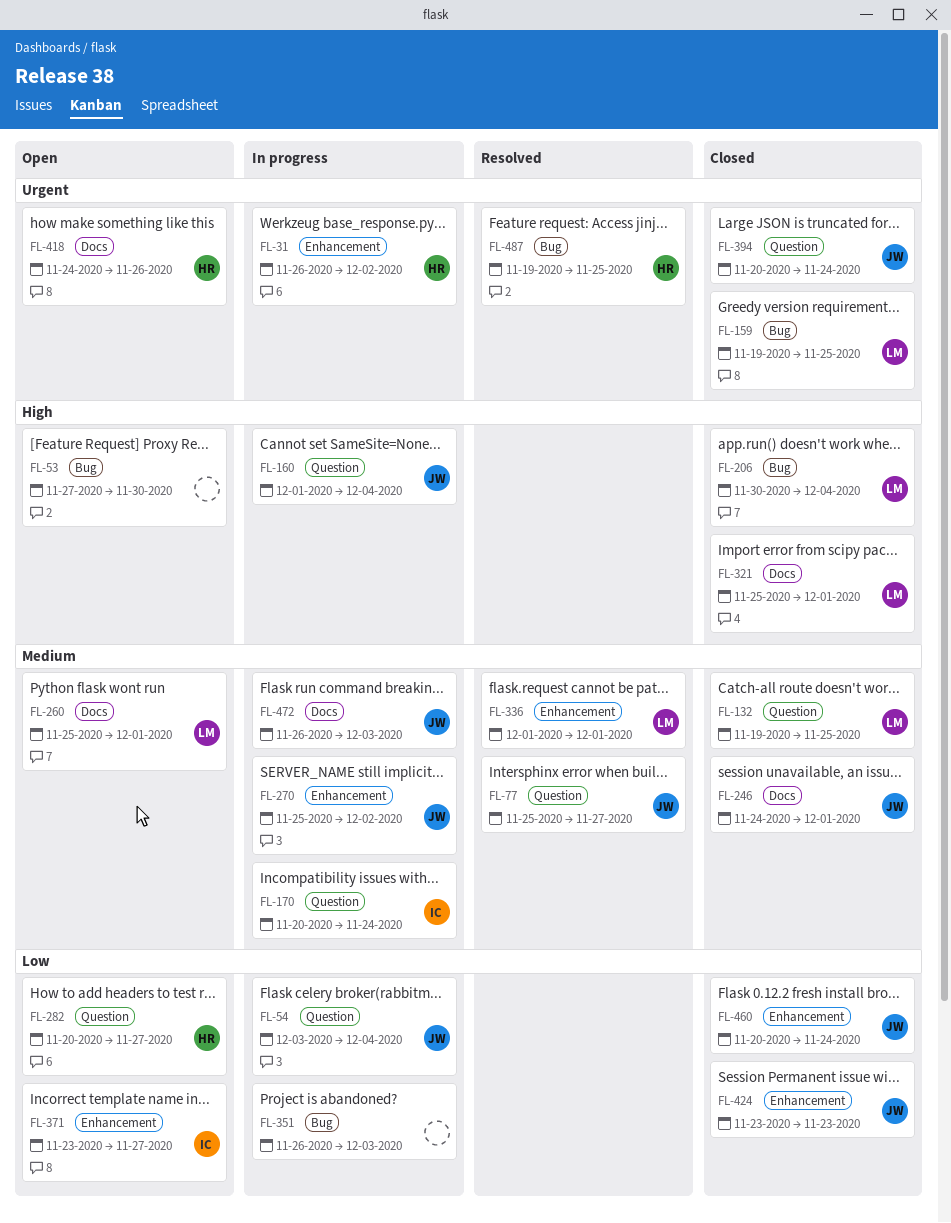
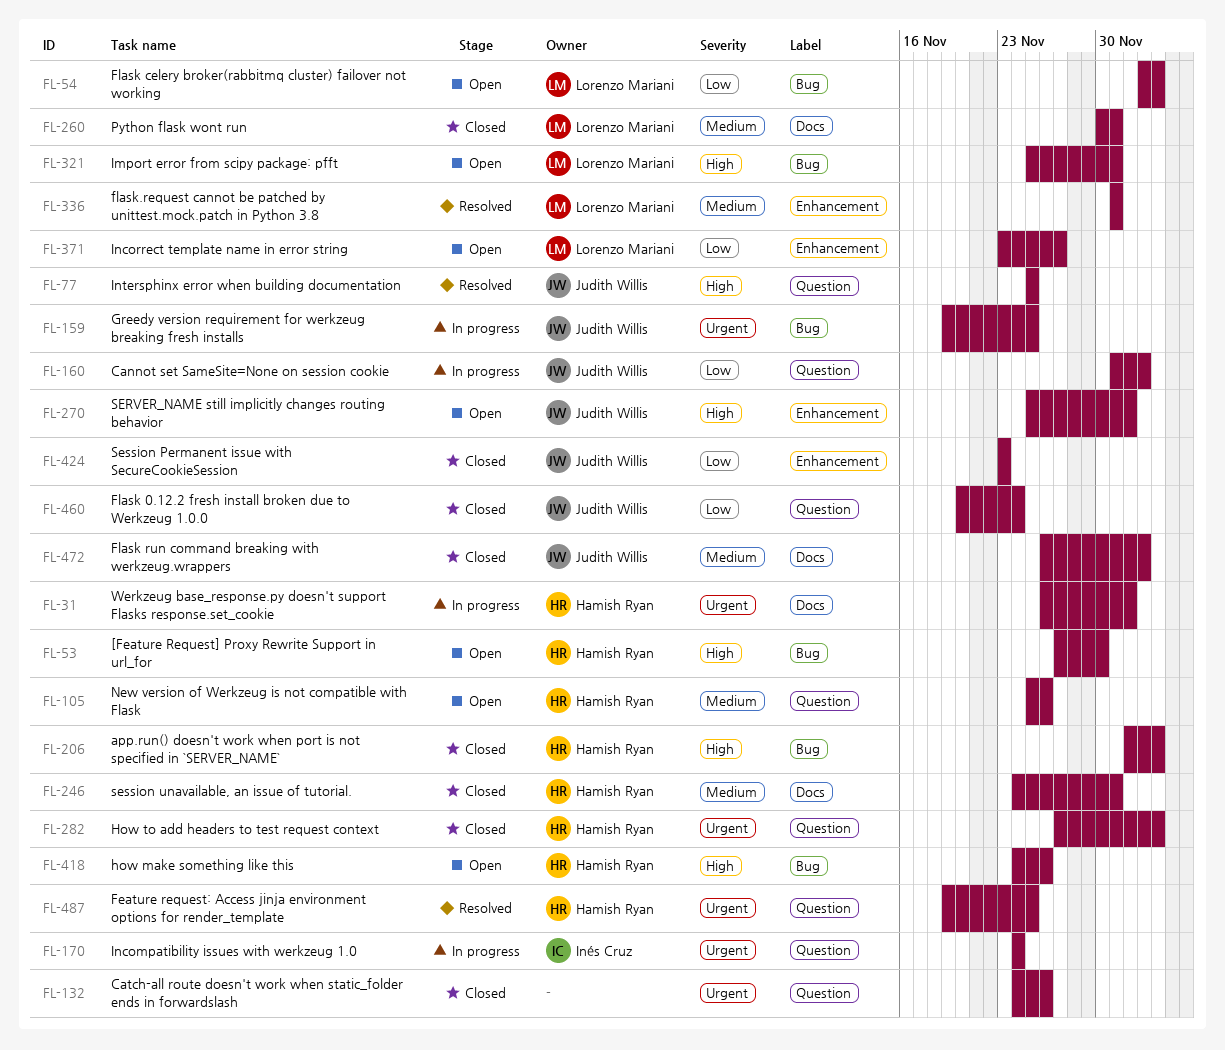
FL-31, label: Enhancement -> Docs
FL-53, owner: none -> Hamish Ryan
FL-54, status: In progress -> Open
FL-54, owner: Judith Willis -> Lorenzo Mariani
FL-54, label: Question -> Bug
FL-77, priority: Medium -> High
FL-77, due: Nov 27 -> Nov 25
FL-105: none -> present
FL-132, owner: Lorenzo Mariani -> none
FL-132, priority: Medium -> Urgent
FL-132, start: Nov 19 -> Nov 24
FL-132, due: Nov 25 -> Nov 26
FL-159, status: Closed -> In progress
FL-159, owner: Lorenzo Mariani -> Judith Willis
FL-160, priority: High -> Low
FL-160, due: Dec 4 -> Dec 3
FL-170, priority: Medium -> Urgent
FL-170, start: Nov 20 -> Nov 24
FL-206, owner: Lorenzo Mariani -> Hamish Ryan
FL-206, start: Nov 30 -> Dec 2
FL-246, owner: Judith Willis -> Hamish Ryan
FL-260, status: Open -> Closed
FL-260, start: Nov 25 -> Nov 30
FL-270, status: In progress -> Open
FL-270, priority: Medium -> High
FL-282, status: Open -> Closed
FL-282, priority: Low -> Urgent
FL-282, start: Nov 20 -> Nov 27
FL-282, due: Nov 27 -> Dec 4
FL-321, status: Closed -> Open
FL-321, label: Docs -> Bug
FL-351: present -> none
FL-371, owner: Inés Cruz -> Lorenzo Mariani
FL-394: present -> none
FL-418, priority: Urgent -> High
FL-418, label: Docs -> Bug
FL-460, label: Enhancement -> Question
FL-472, status: In progress -> Closed
FL-487, label: Bug -> Question

